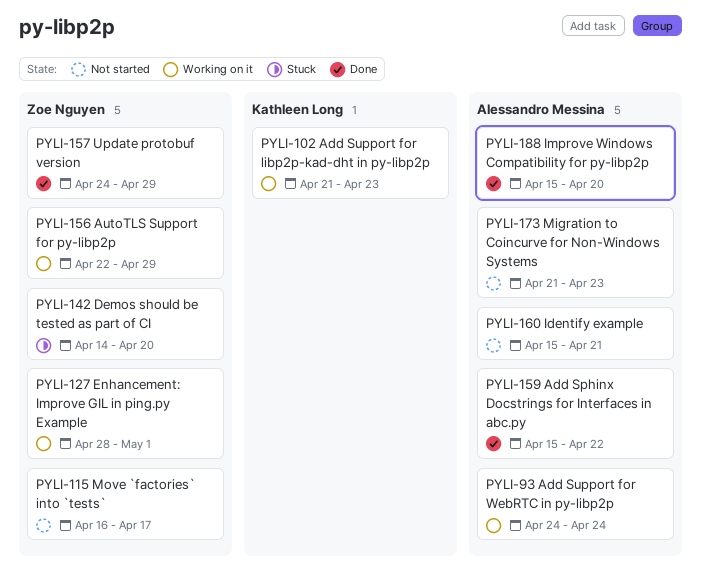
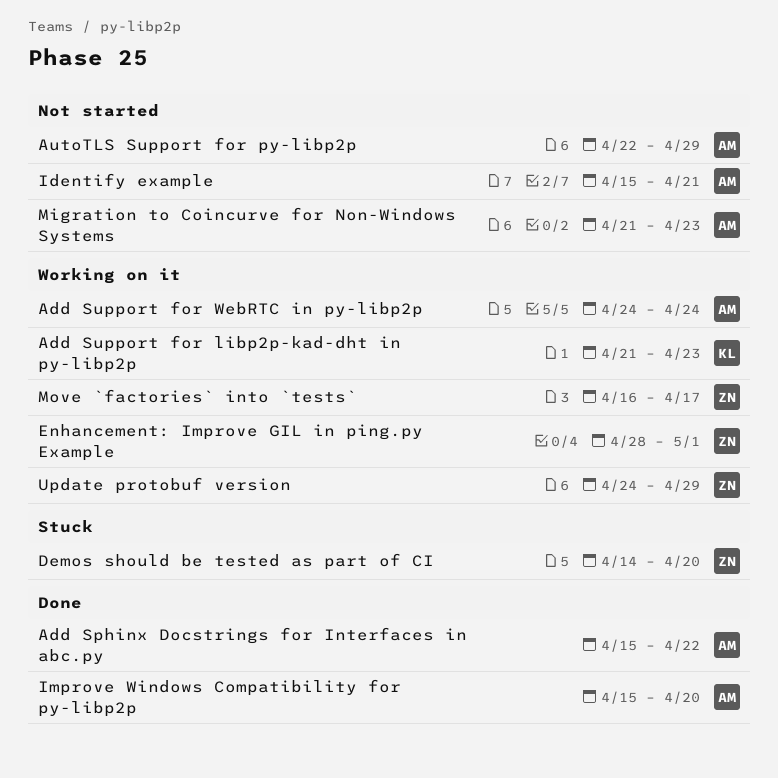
AutoTLS Support for py-libp2p, status: Working on it -> Not started
AutoTLS Support for py-libp2p, owner: Zoe Nguyen -> Alessandro Messina
Move `factories` into `tests`, status: Not started -> Working on it
Update protobuf version, status: Done -> Working on it

